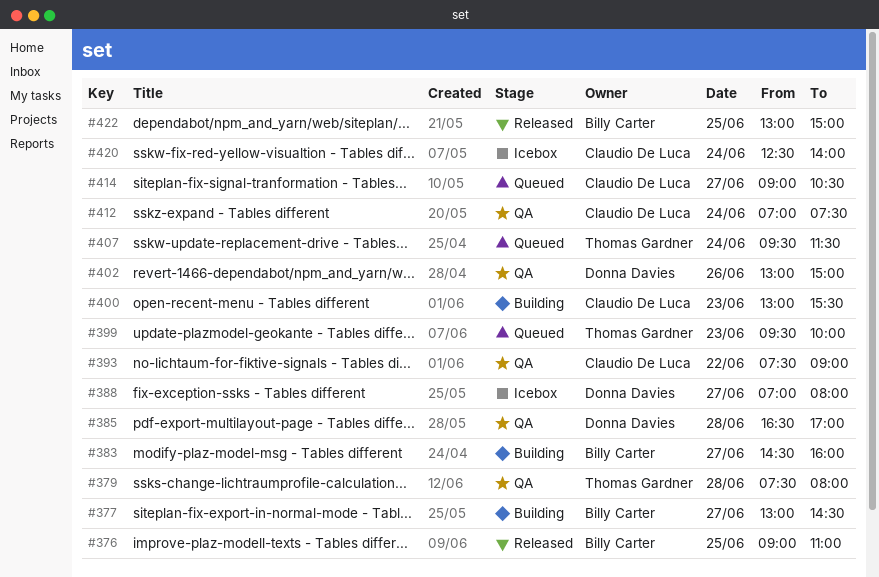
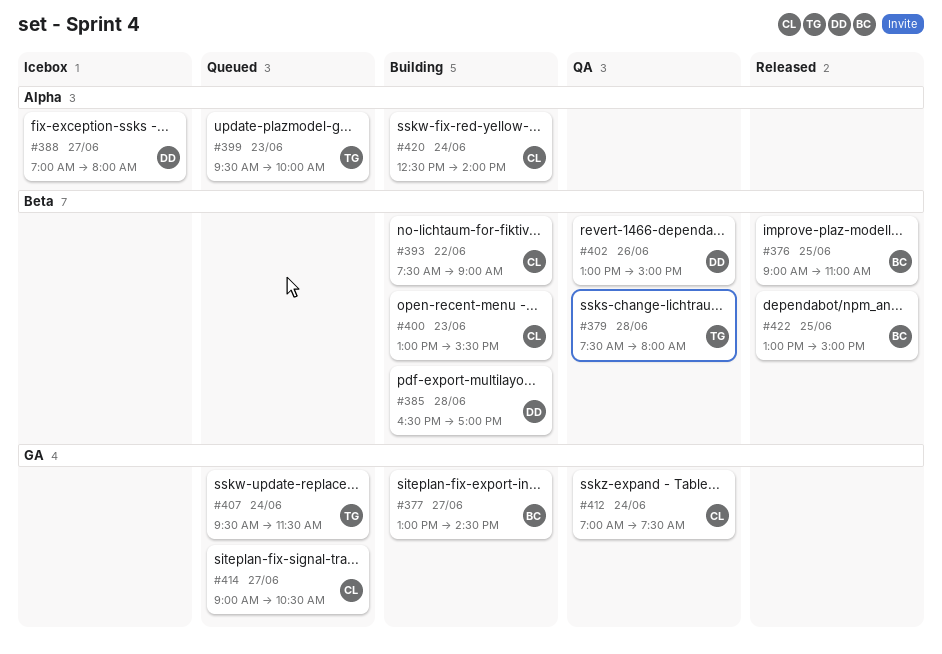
#383: present -> none
#385, status: QA -> Building
#393, status: QA -> Building
#420, status: Icebox -> Building

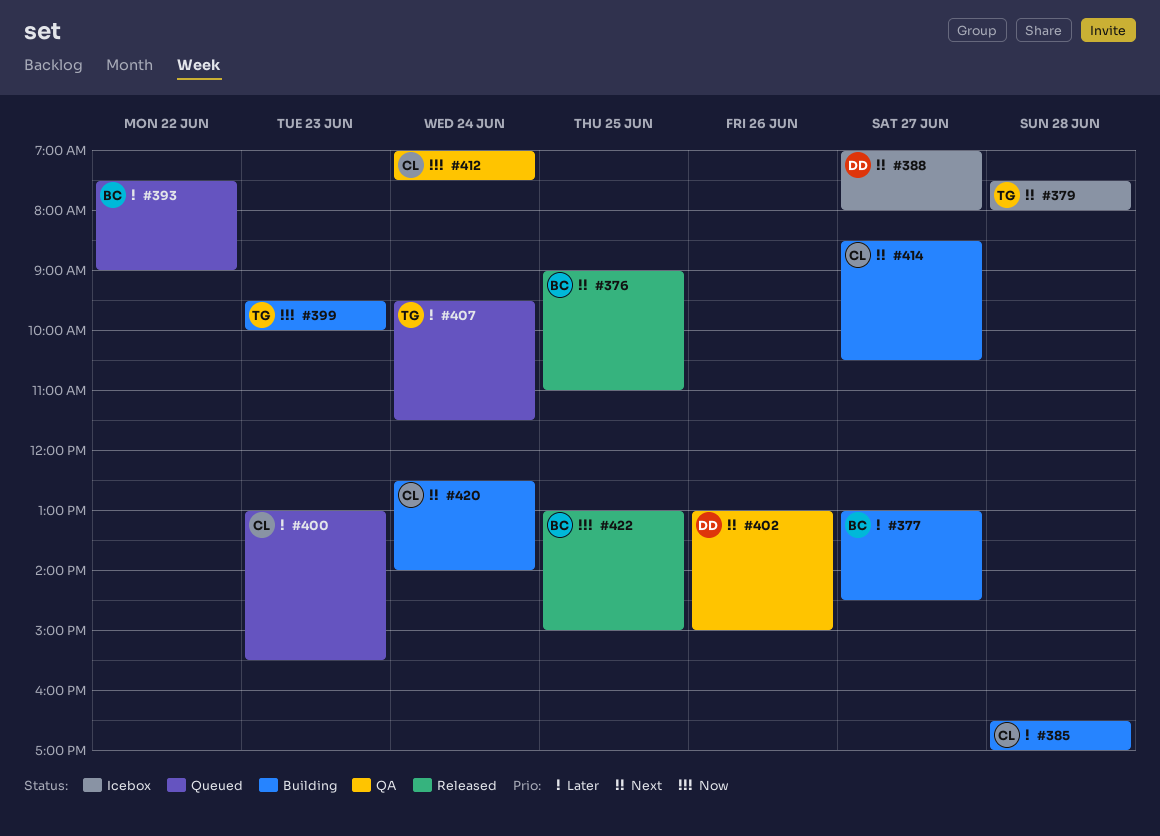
#379, status: QA -> Icebox
#385, owner: DD -> CL
#393, status: Building -> Queued
#393, owner: CL -> BC
#399, status: Queued -> Building
#400, status: Building -> Queued
#414, status: Queued -> Building
#414, begins: 09:00 -> 08:30

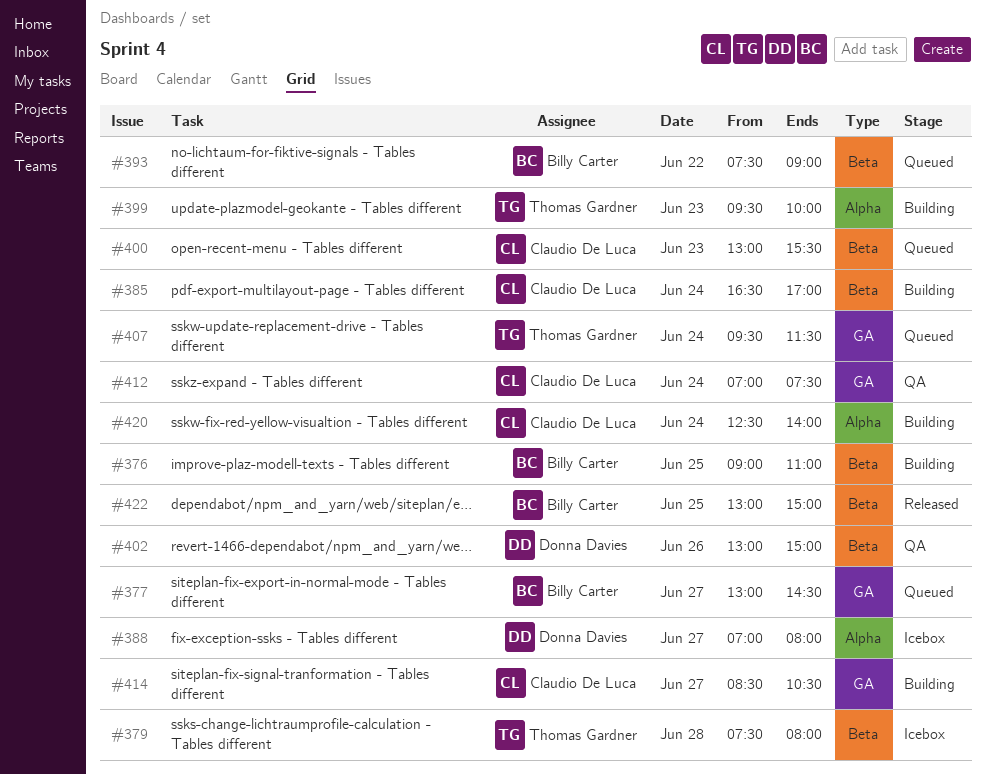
#376, status: Released -> Building
#377, status: Building -> Queued
#385, day: Jun 28 -> Jun 24

